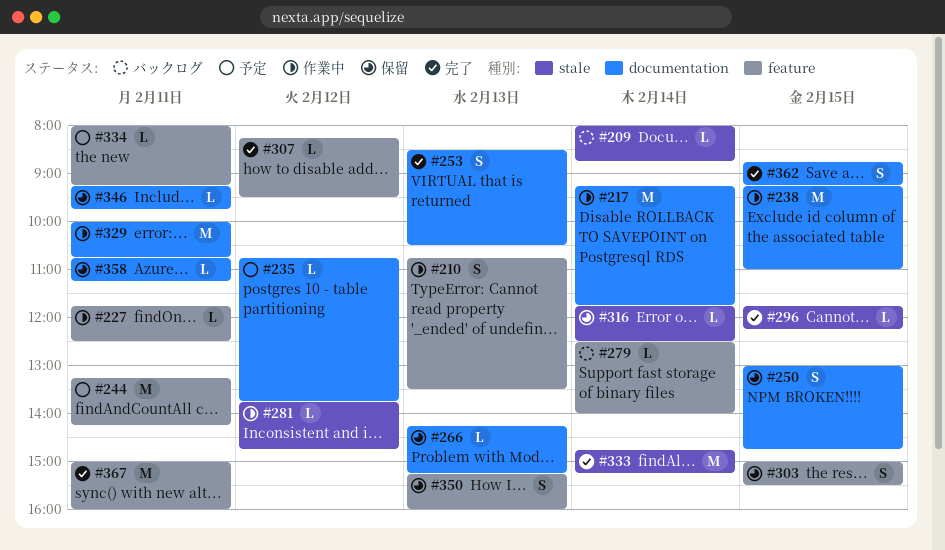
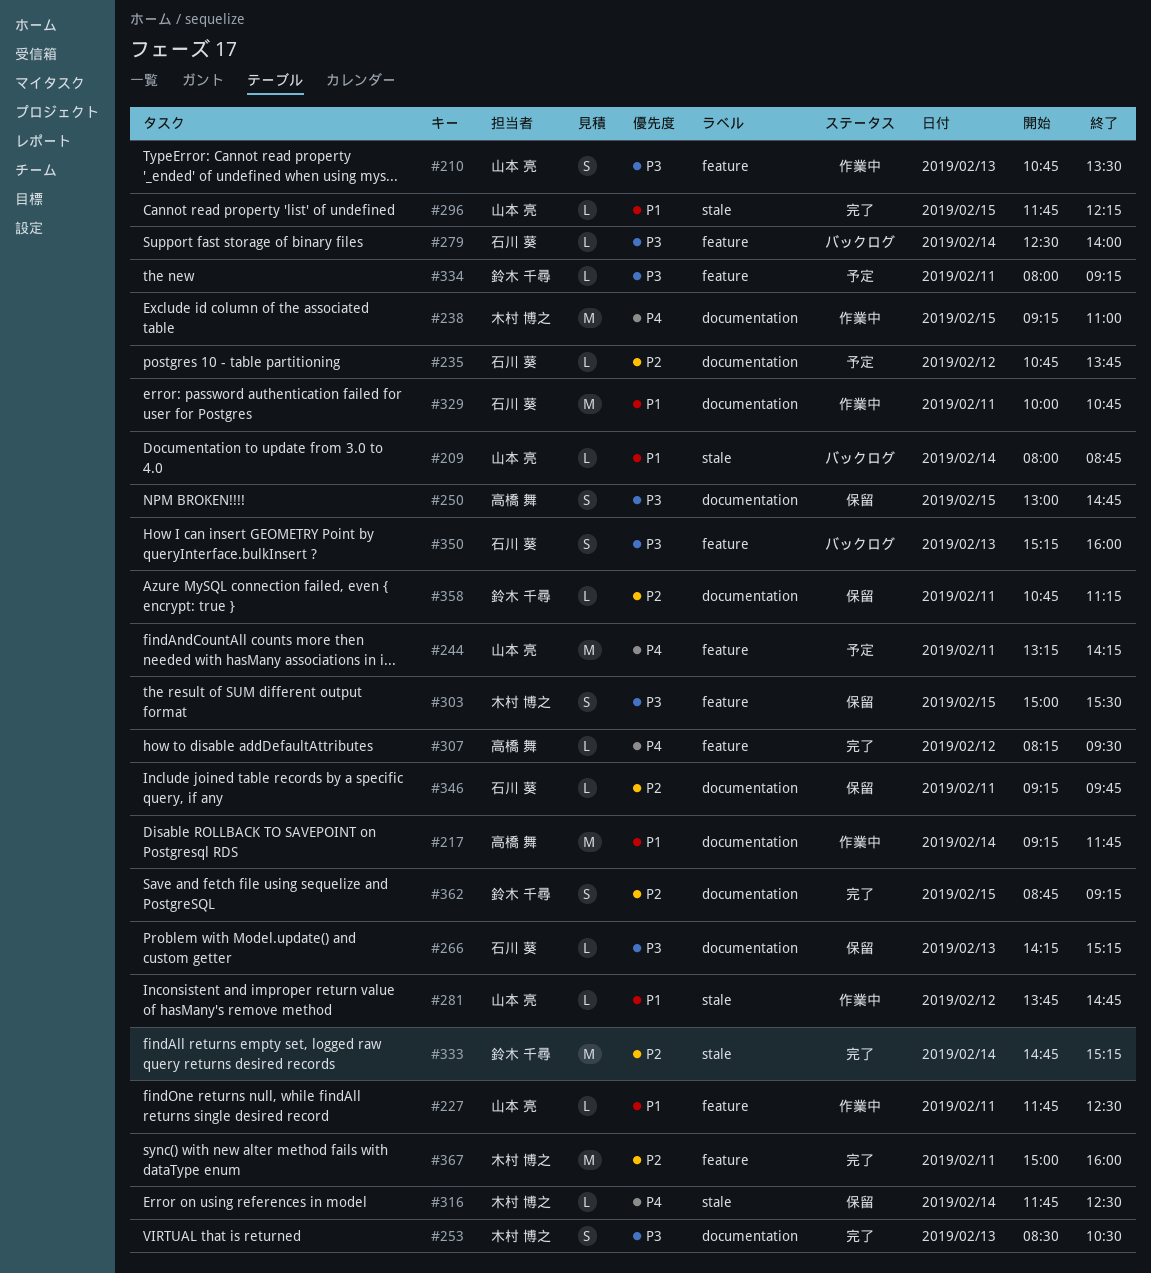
#350, status: 保留 -> バックログ

